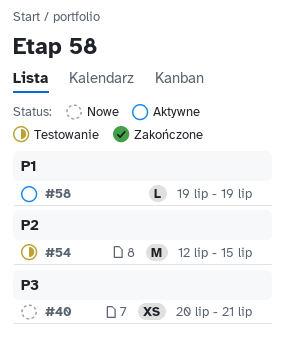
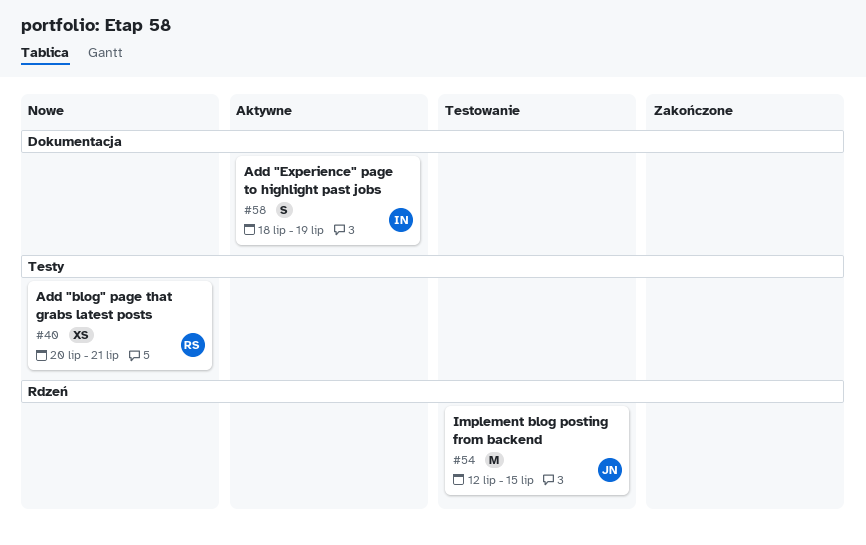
#58, estimate: L -> S
#58, start: Jul 19 -> Jul 18

